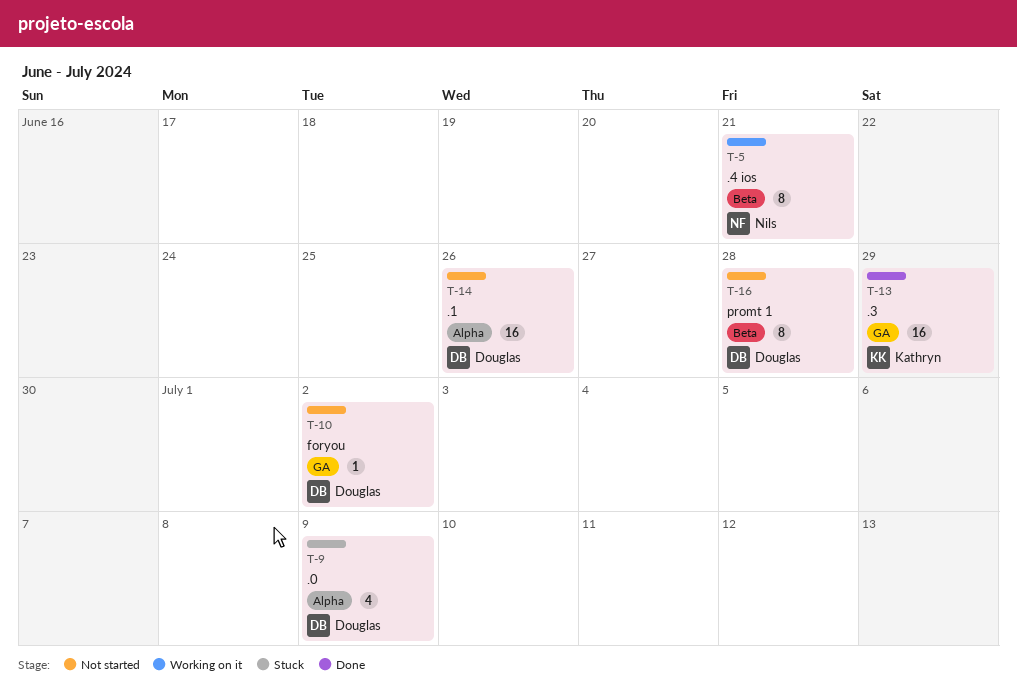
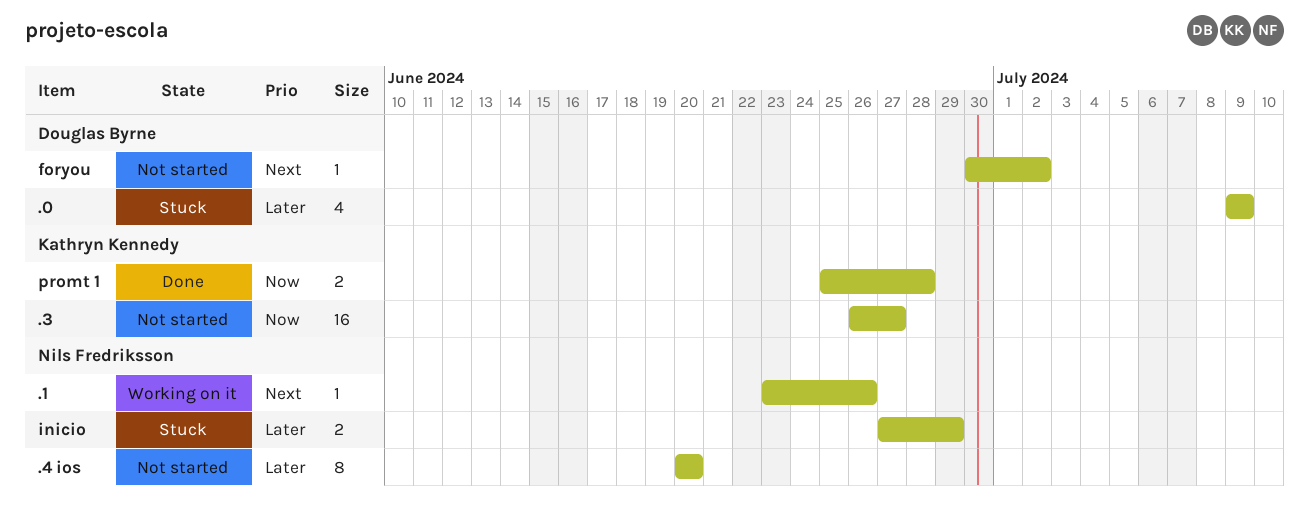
.1, status: Not started -> Working on it
.1, owner: Douglas Byrne -> Nils Fredriksson
.1, estimate: 16 -> 1
.3, status: Done -> Not started
.3, due: Jun 29 -> Jun 27
.4 ios, status: Working on it -> Not started
.4 ios, due: Jun 21 -> Jun 20
inicio: none -> present
promt 1, status: Not started -> Done
promt 1, owner: Douglas Byrne -> Kathryn Kennedy
promt 1, estimate: 8 -> 2

